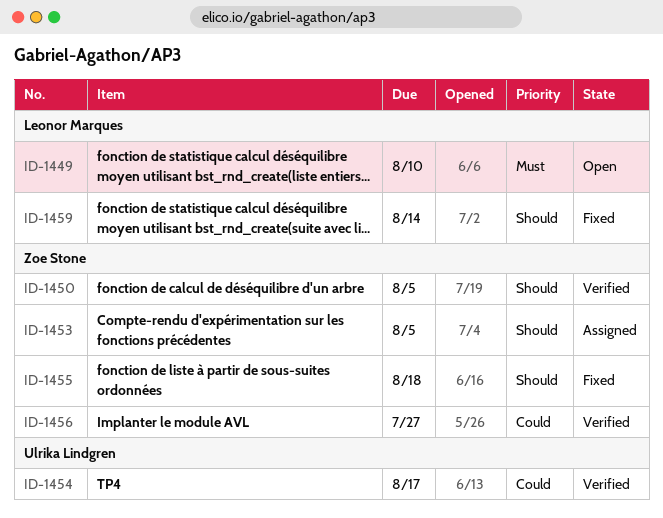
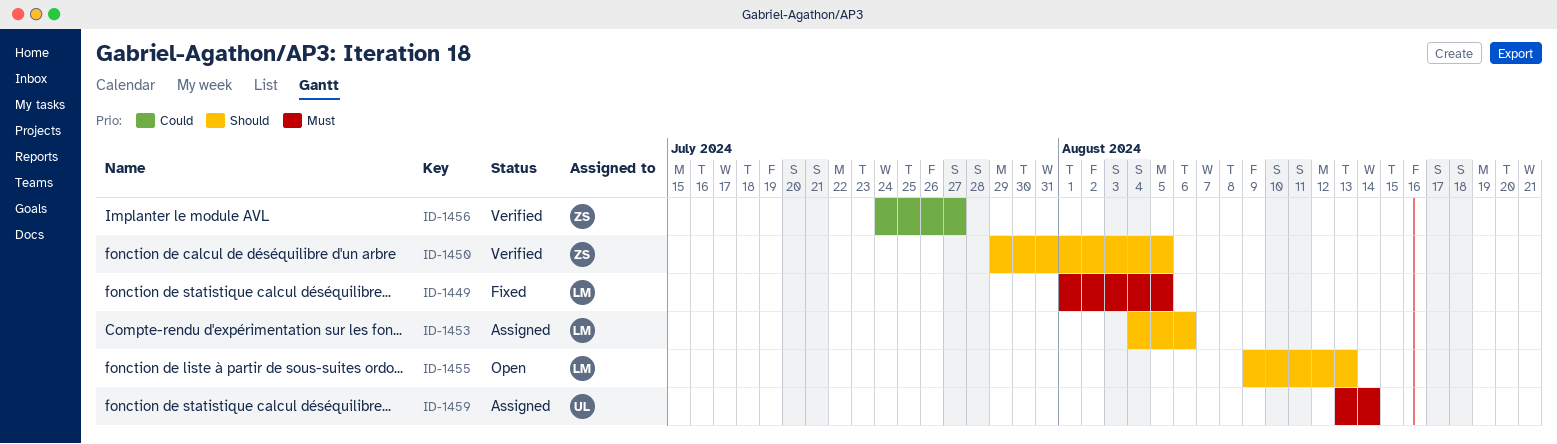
ID-1449, status: Open -> Fixed
ID-1449, due: Aug 10 -> Aug 5
ID-1453, owner: Zoe Stone -> Leonor Marques
ID-1453, due: Aug 5 -> Aug 6
ID-1454: present -> none
ID-1455, status: Fixed -> Open
ID-1455, owner: Zoe Stone -> Leonor Marques
ID-1455, due: Aug 18 -> Aug 13
ID-1459, status: Fixed -> Assigned
ID-1459, owner: Leonor Marques -> Ulrika Lindgren
ID-1459, priority: Should -> Must

